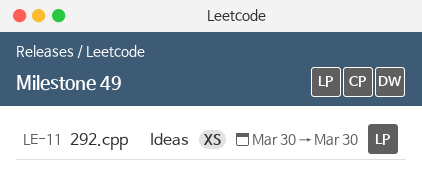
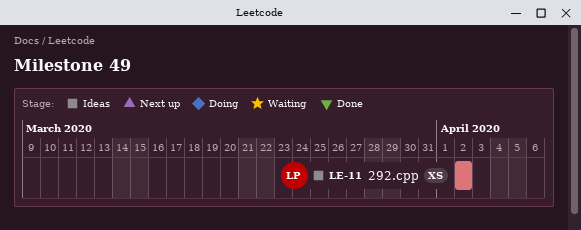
LE-11, start: Mar 30 -> Apr 2
LE-11, due: Mar 30 -> Apr 2

